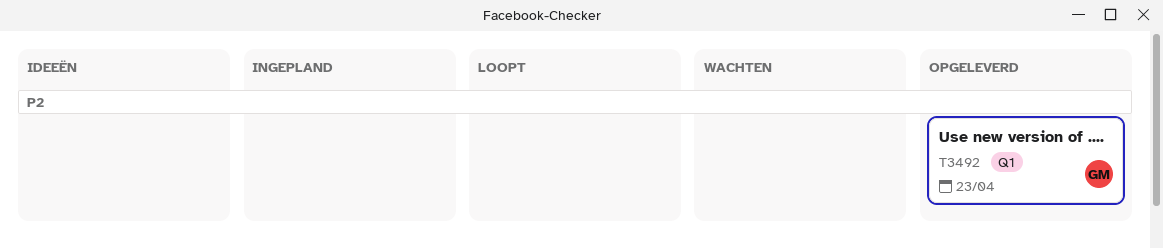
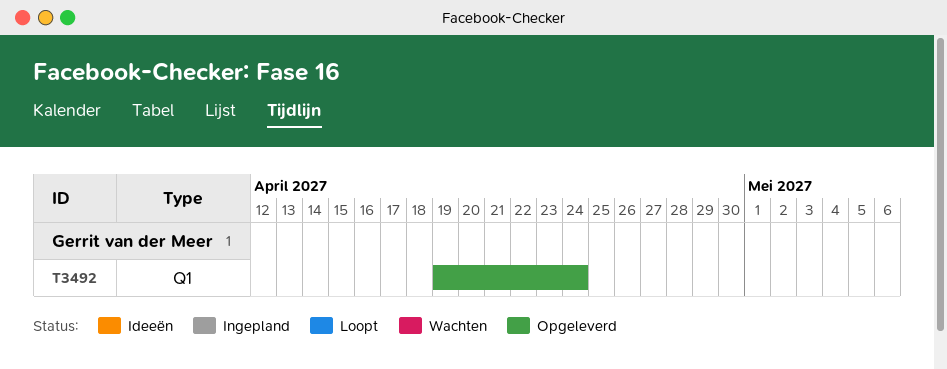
T3492, due: Apr 23 -> Apr 24

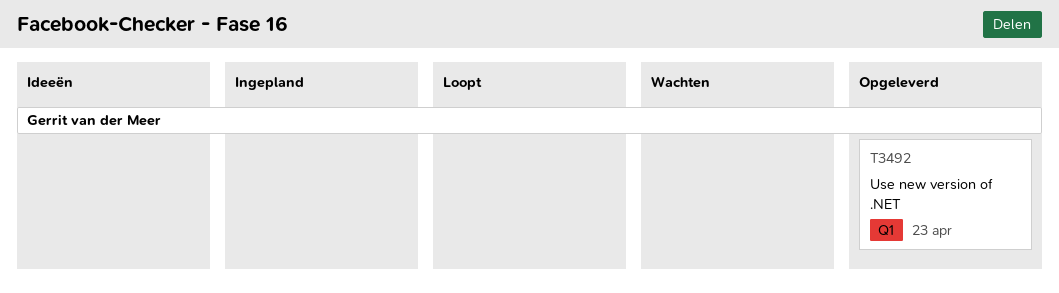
T3492, due: Apr 24 -> Apr 23

